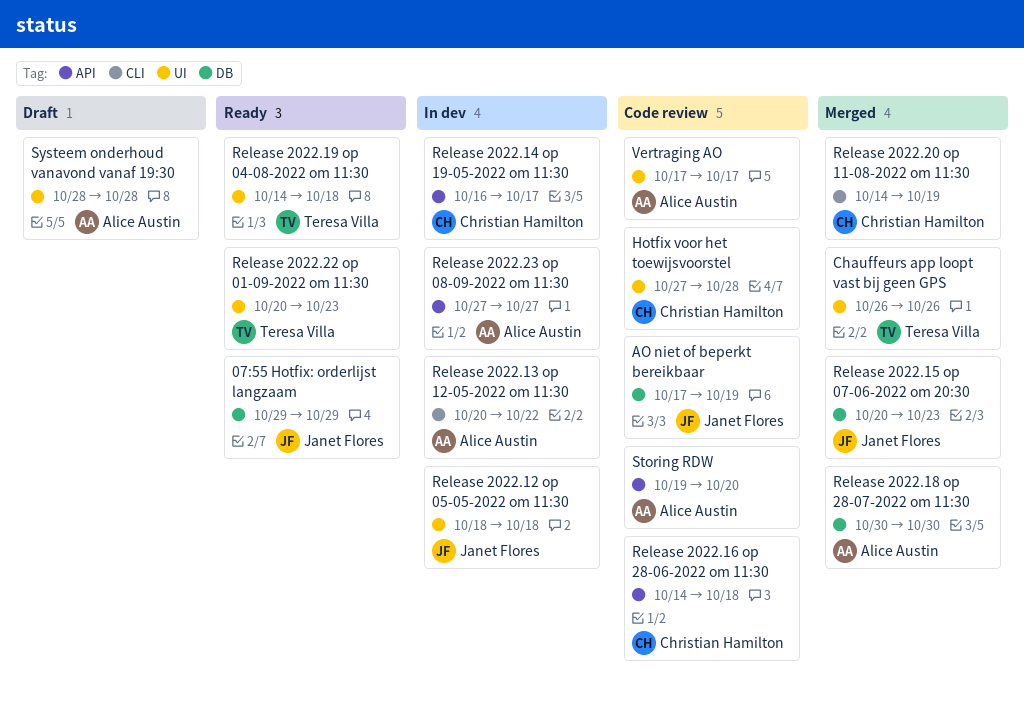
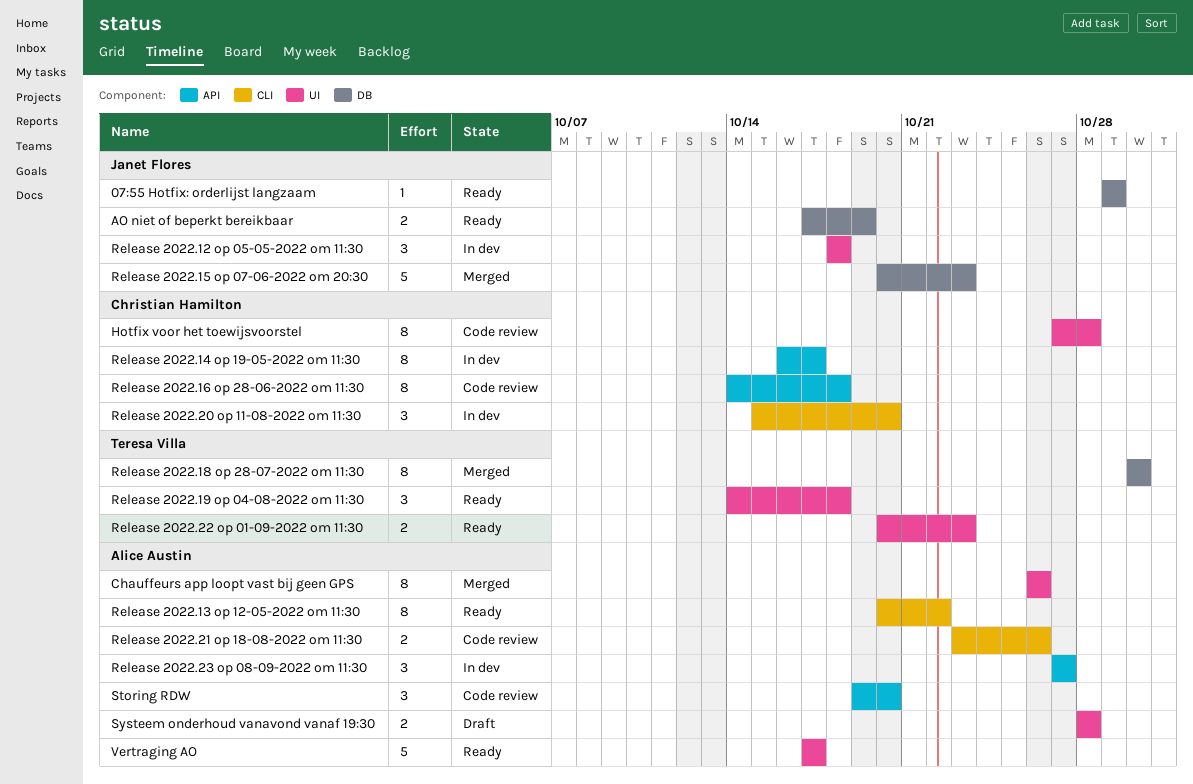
AO niet of beperkt bereikbaar, status: Code review -> Ready
Chauffeurs app loopt vast bij geen GPS, owner: Teresa Villa -> Alice Austin
Release 2022.13 op 12-05-2022 om 11:30, status: In dev -> Ready
Release 2022.18 op 28-07-2022 om 11:30, owner: Alice Austin -> Teresa Villa
Release 2022.20 op 11-08-2022 om 11:30, status: Merged -> In dev
Release 2022.20 op 11-08-2022 om 11:30, start: Oct 14 -> Oct 15
Release 2022.20 op 11-08-2022 om 11:30, due: Oct 19 -> Oct 20
Release 2022.21 op 18-08-2022 om 11:30: none -> present
Vertraging AO, status: Code review -> Ready

